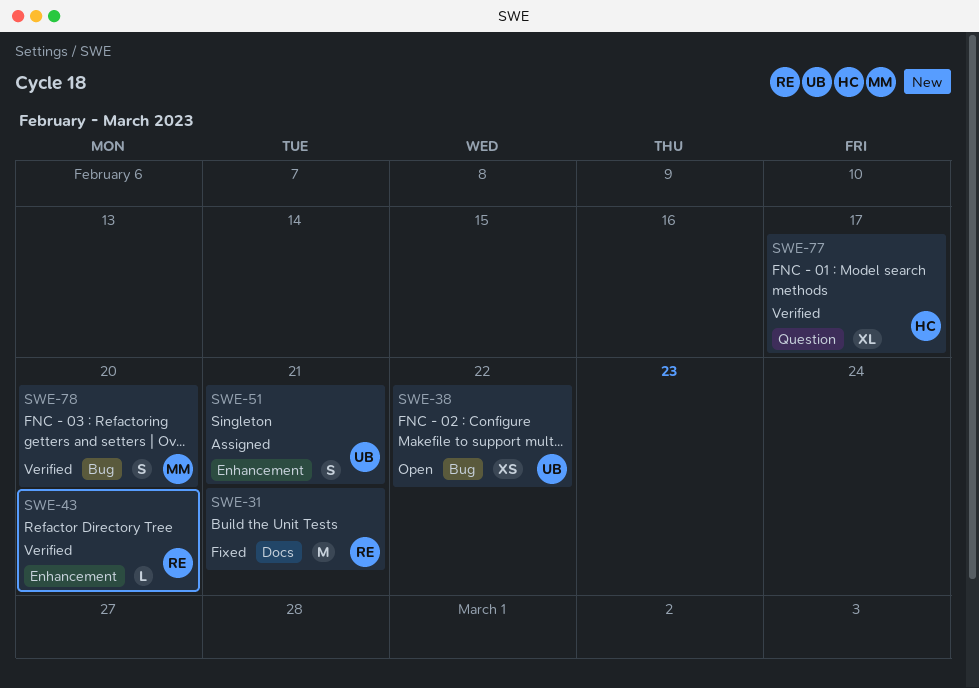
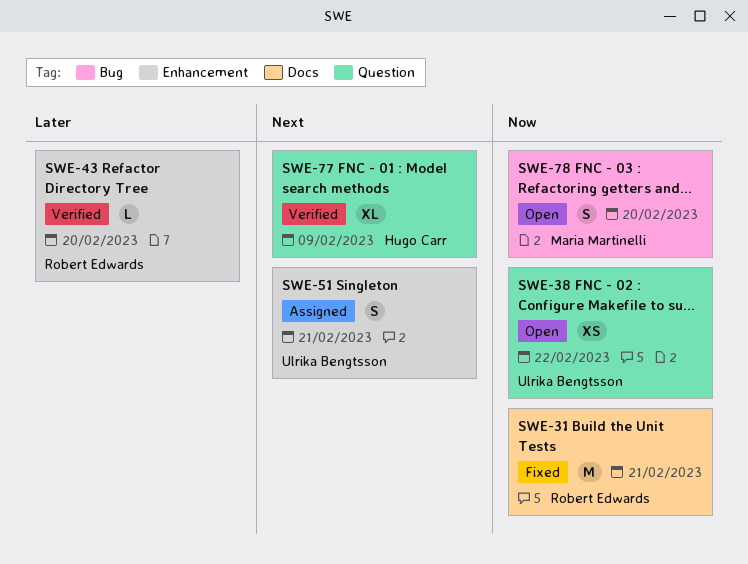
SWE-38, label: Bug -> Question
SWE-77, due: Feb 17 -> Feb 9
SWE-78, status: Verified -> Open

